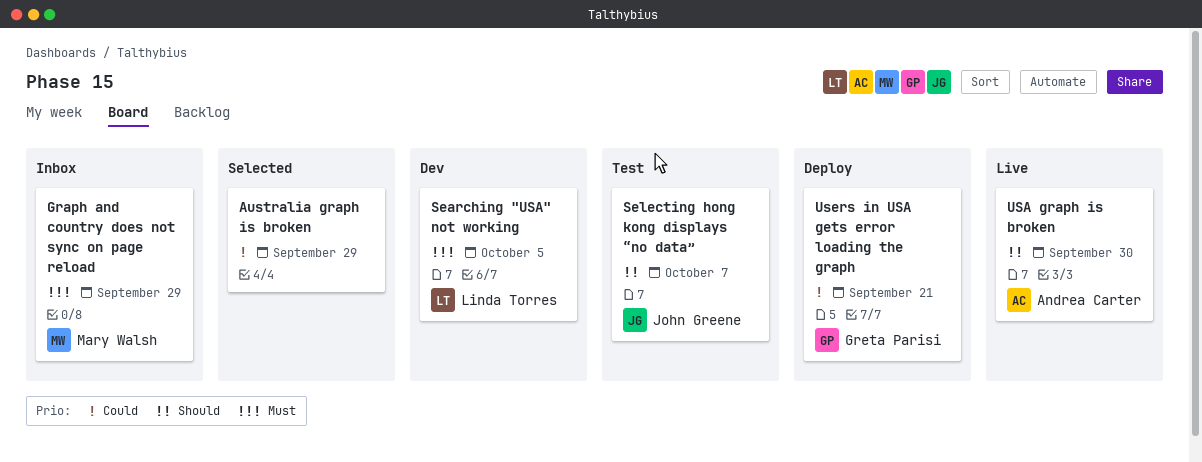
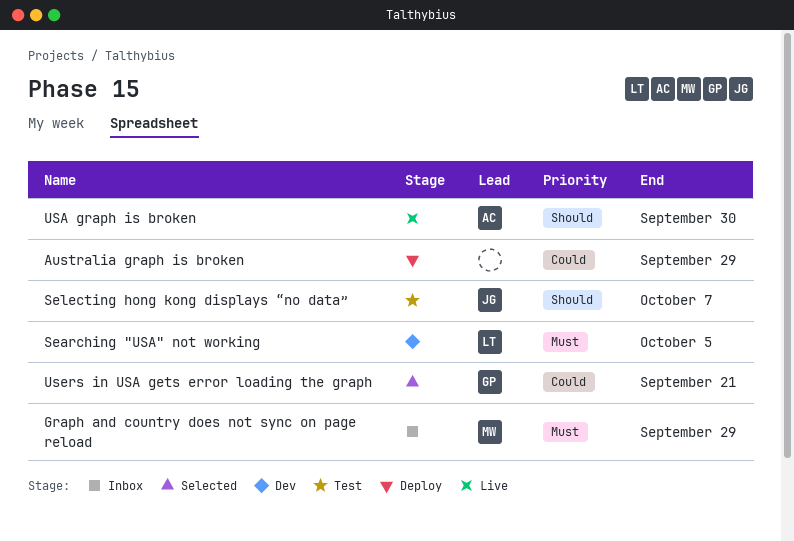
Australia graph is broken, status: Selected -> Deploy
Users in USA gets error loading the graph, status: Deploy -> Selected

